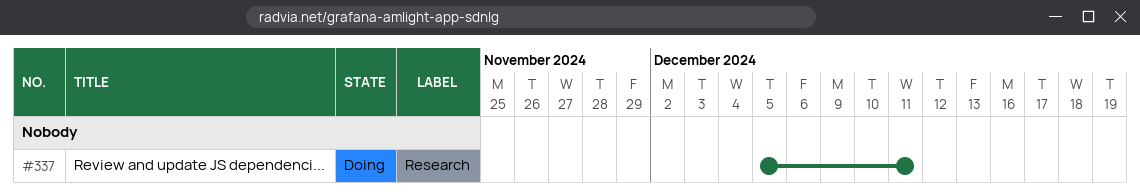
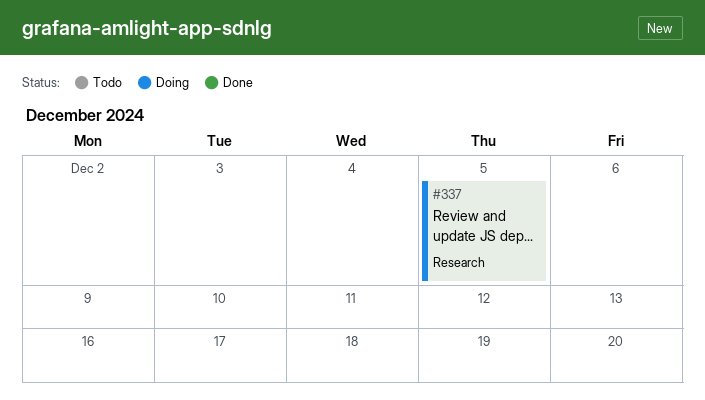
#337, due: Dec 11 -> Dec 5

